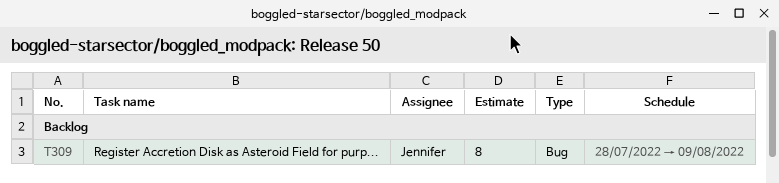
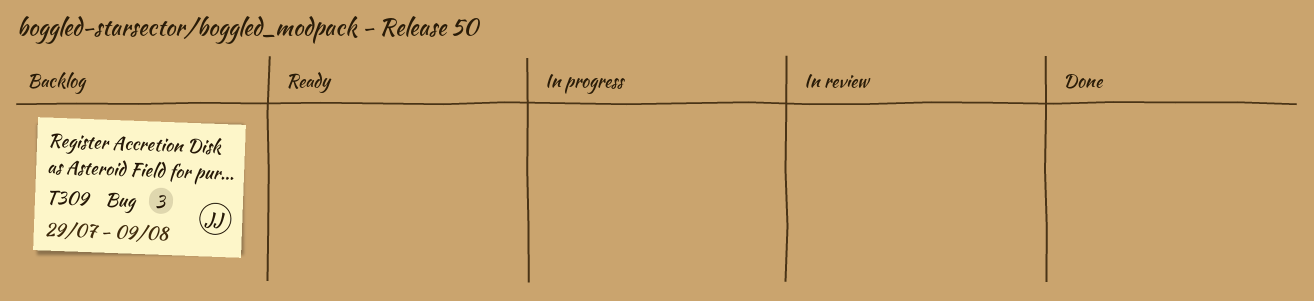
T309, estimate: 8 -> 3
T309, start: Jul 28 -> Jul 29

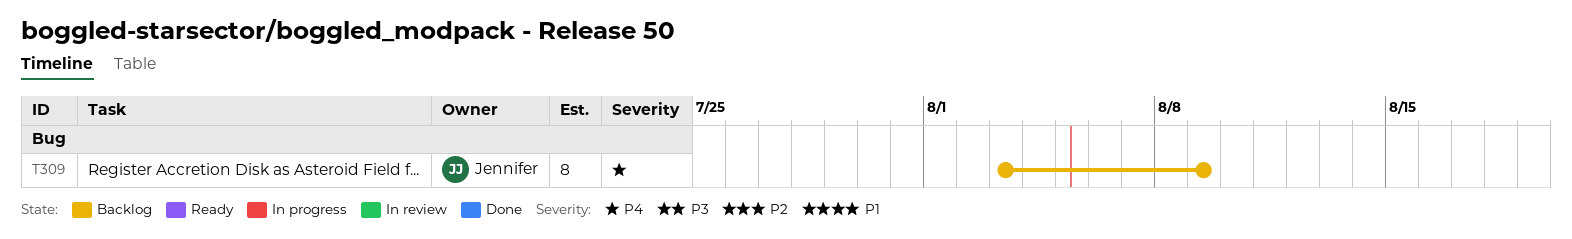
T309, estimate: 3 -> 8
T309, start: Jul 29 -> Aug 3

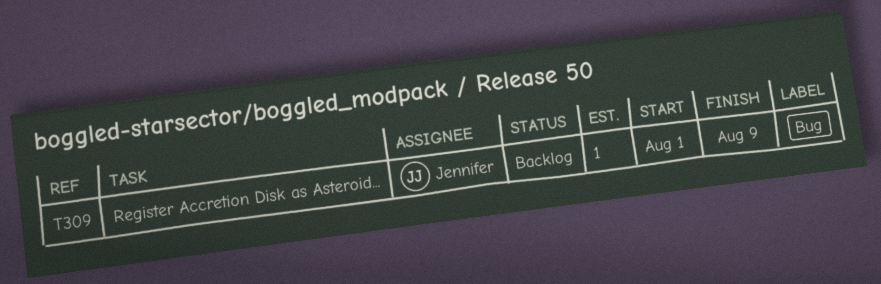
T309, estimate: 8 -> 1
T309, start: Aug 3 -> Aug 1

